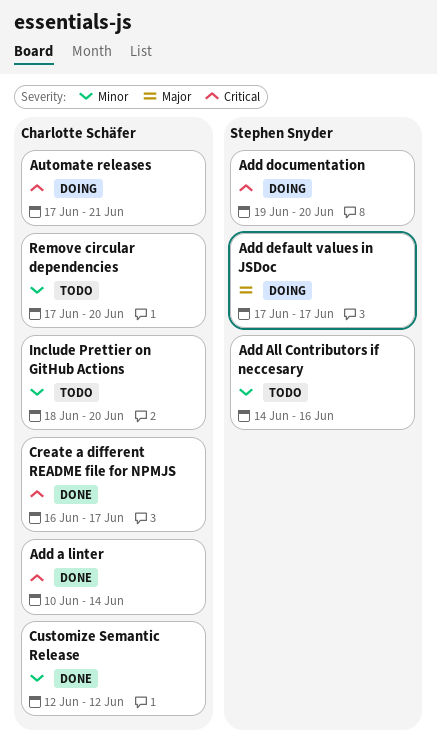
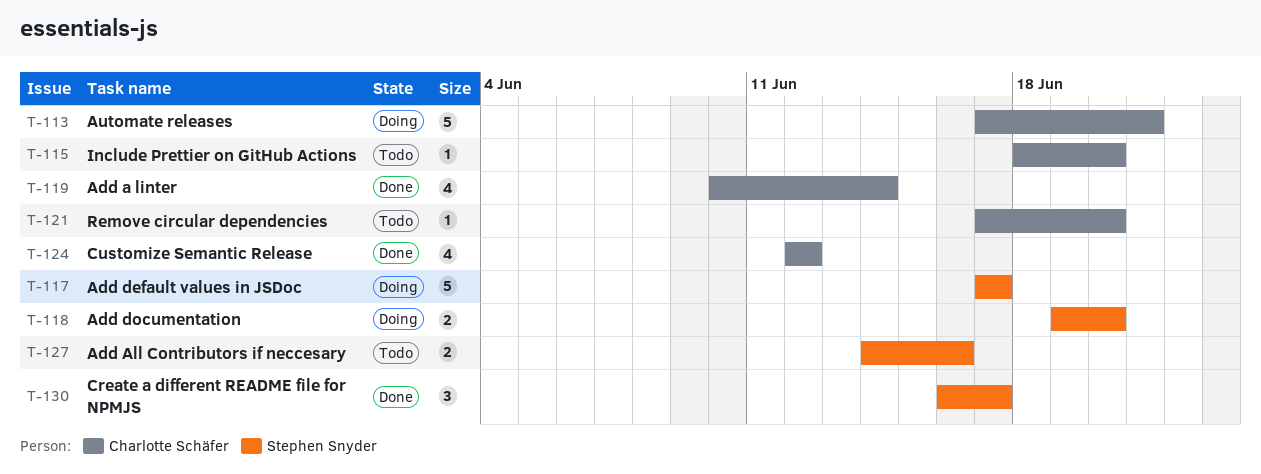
Create a different README file for NPMJS, owner: Charlotte Schäfer -> Stephen Snyder

